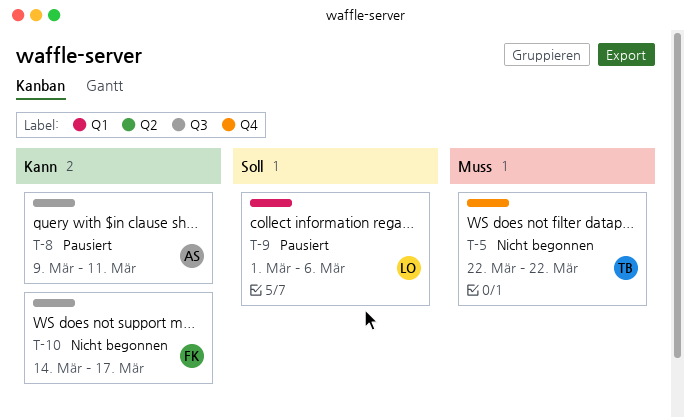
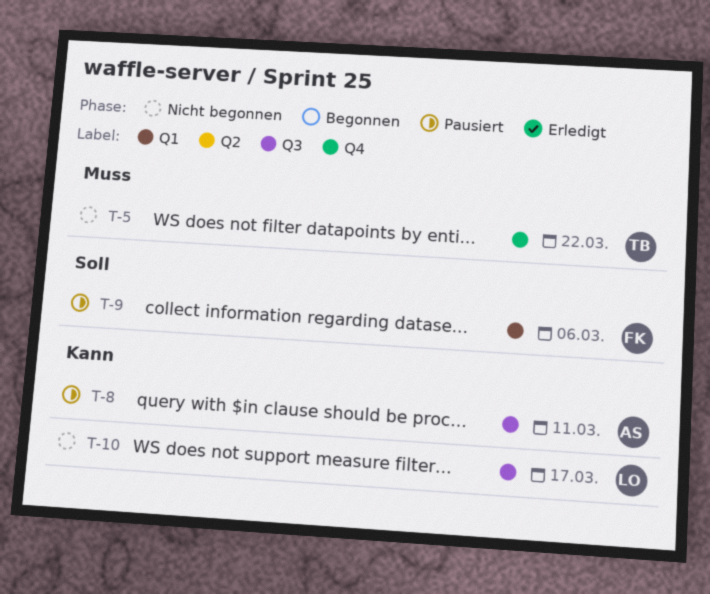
T-9, owner: LO -> FK
T-10, owner: FK -> LO

